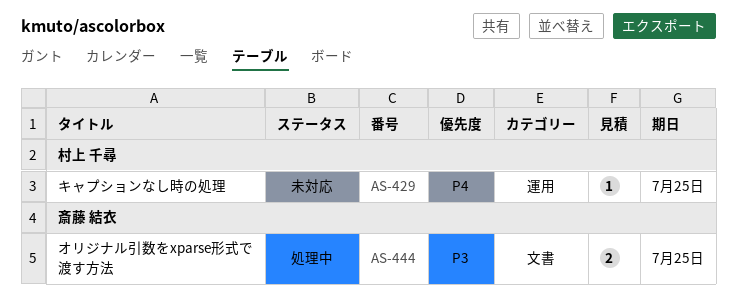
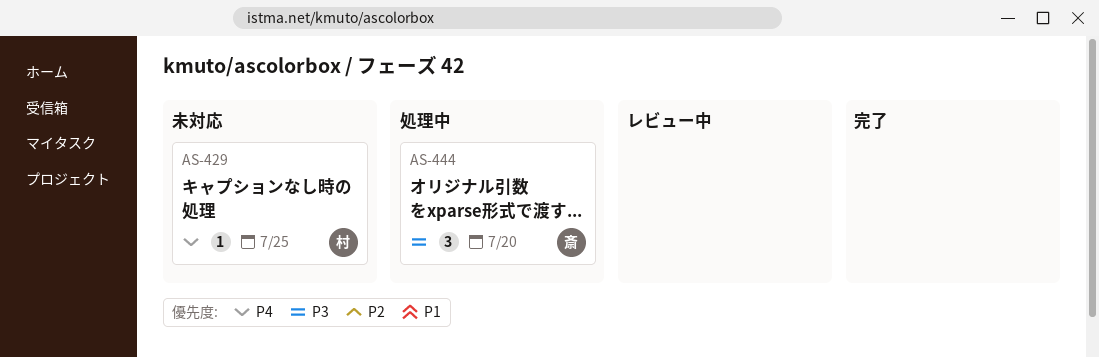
AS-444, estimate: 2 -> 3
AS-444, due: Jul 25 -> Jul 20

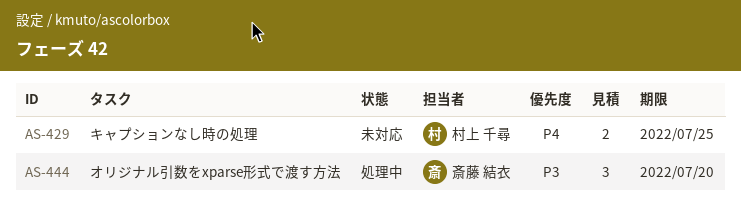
AS-429, estimate: 1 -> 2

